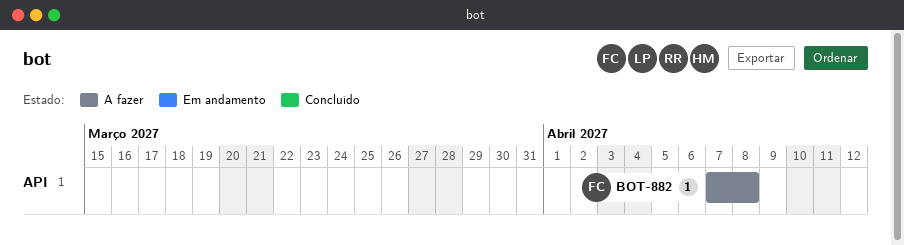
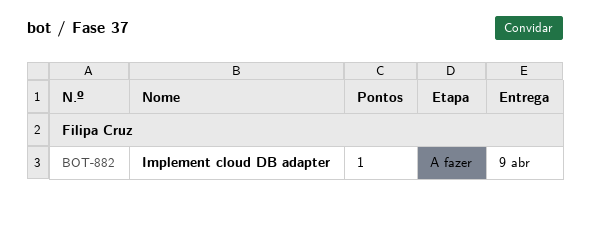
BOT-882, due: Apr 8 -> Apr 9

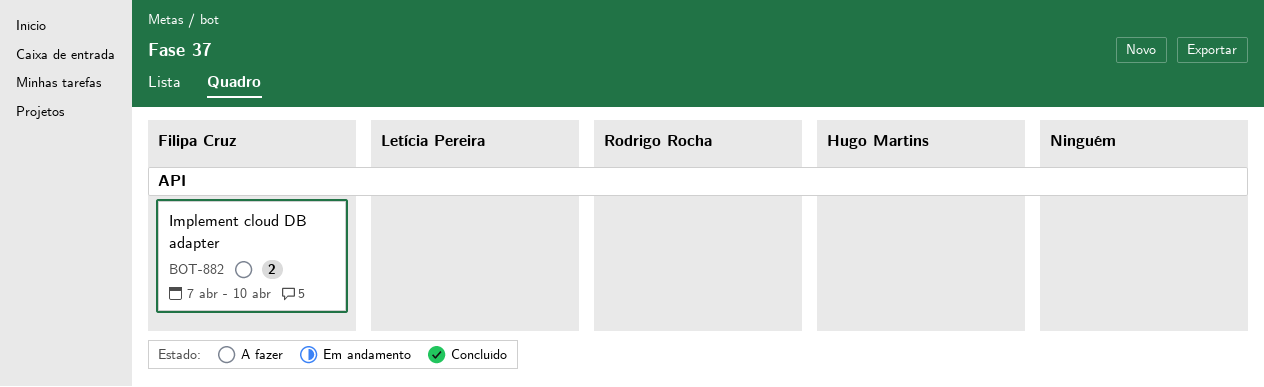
BOT-882, estimate: 1 -> 2
BOT-882, due: Apr 9 -> Apr 10

